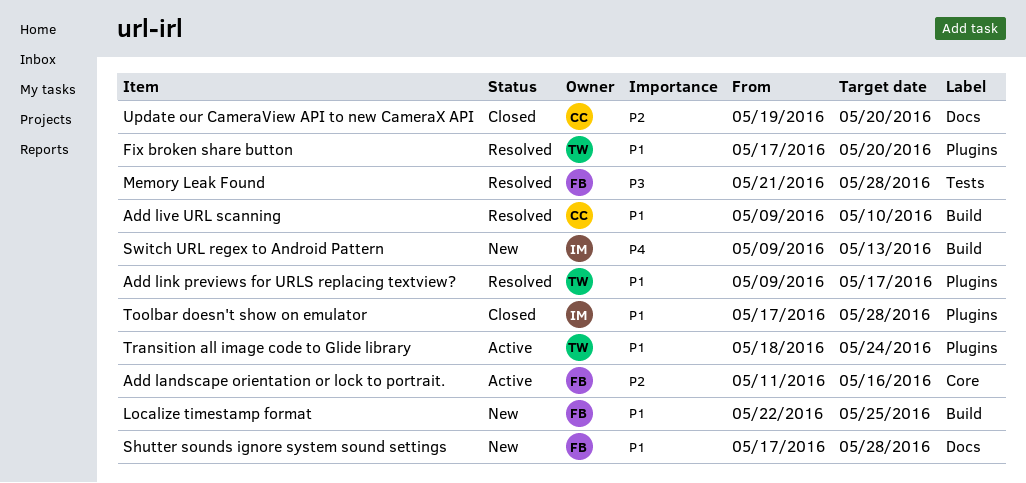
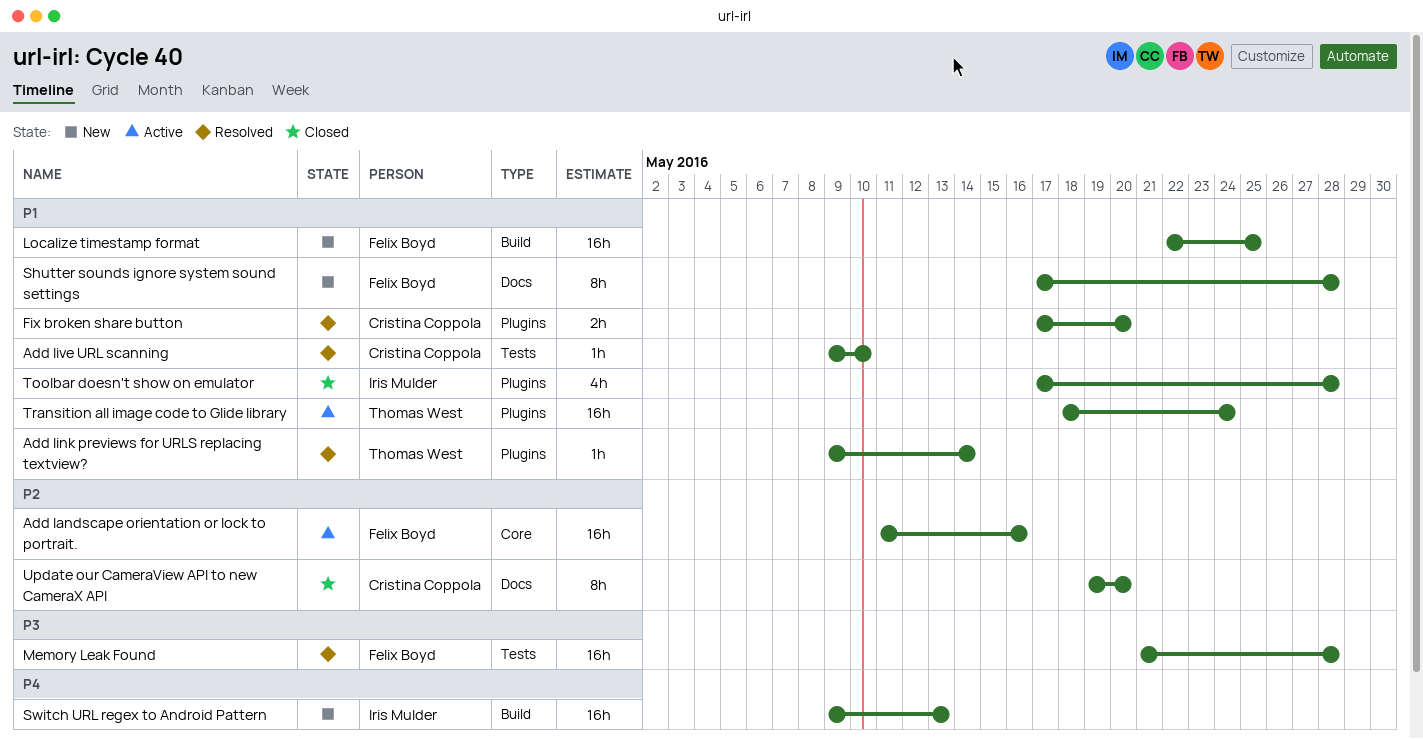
Add link previews for URLS replacing textview?, due: May 17 -> May 14
Add live URL scanning, label: Build -> Tests
Fix broken share button, owner: Thomas West -> Cristina Coppola

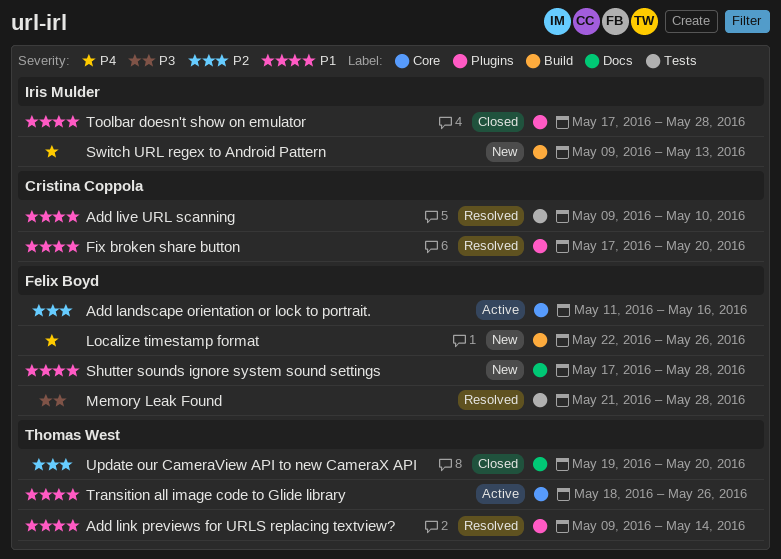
Localize timestamp format, priority: P1 -> P4
Localize timestamp format, due: May 25 -> May 26
Transition all image code to Glide library, label: Plugins -> Core
Transition all image code to Glide library, due: May 24 -> May 26
Update our CameraView API to new CameraX API, owner: Cristina Coppola -> Thomas West

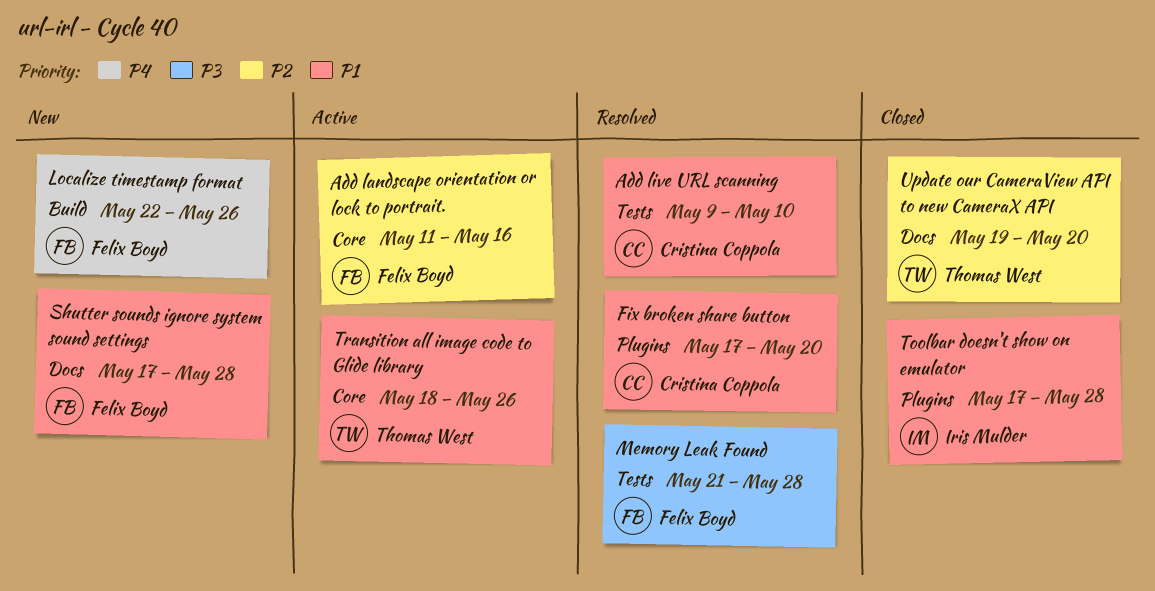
Add link previews for URLS replacing textview?: present -> none
Switch URL regex to Android Pattern: present -> none

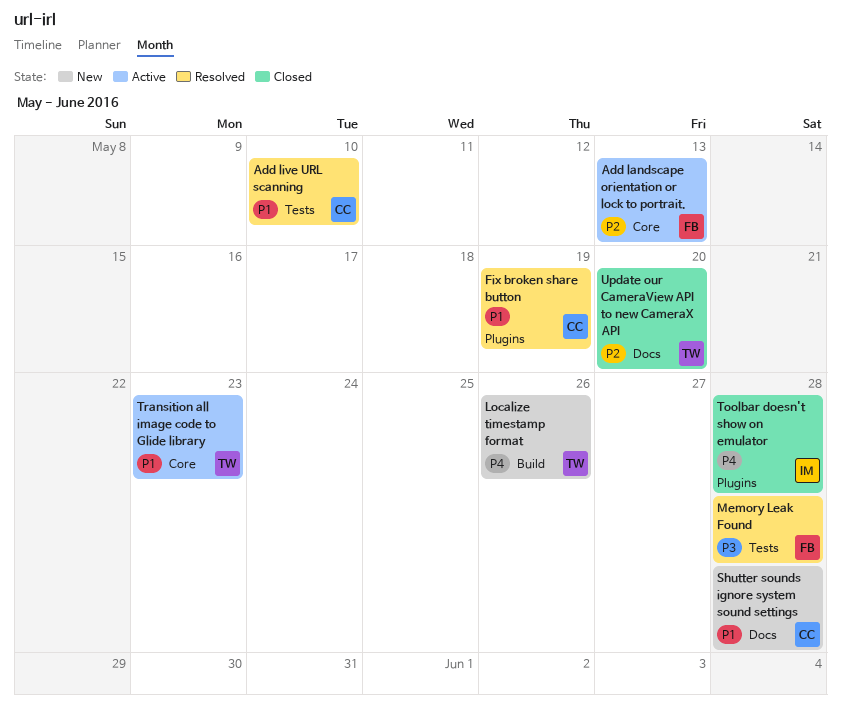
Add landscape orientation or lock to portrait., due: May 16 -> May 13
Fix broken share button, due: May 20 -> May 19
Localize timestamp format, owner: Felix Boyd -> Thomas West
Shutter sounds ignore system sound settings, owner: Felix Boyd -> Cristina Coppola
Toolbar doesn't show on emulator, priority: P1 -> P4
Transition all image code to Glide library, due: May 26 -> May 23

